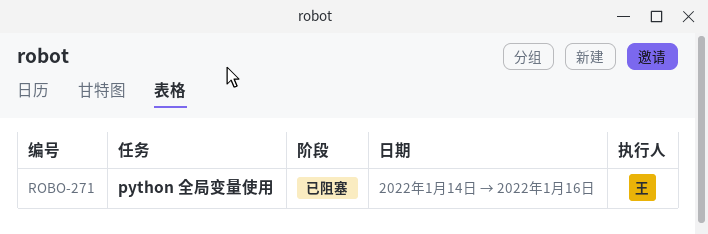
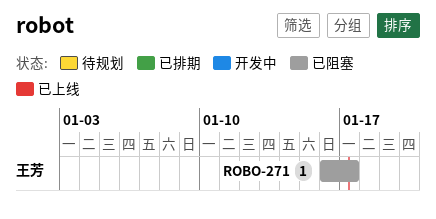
ROBO-271, start: Jan 14 -> Jan 16
ROBO-271, due: Jan 16 -> Jan 17

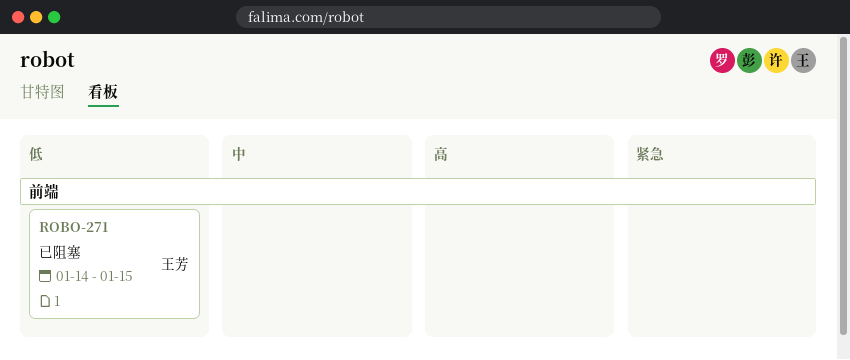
ROBO-271, start: Jan 16 -> Jan 14
ROBO-271, due: Jan 17 -> Jan 15

